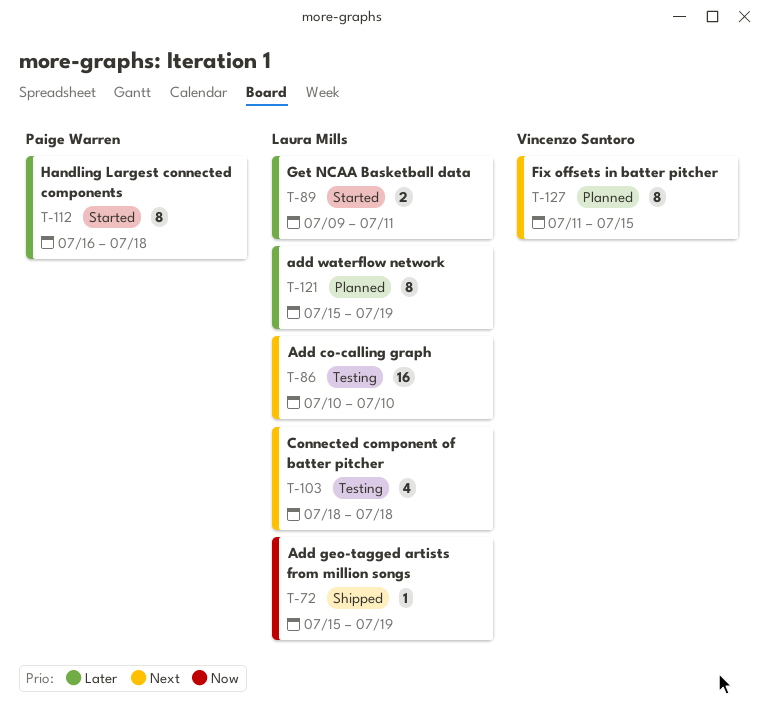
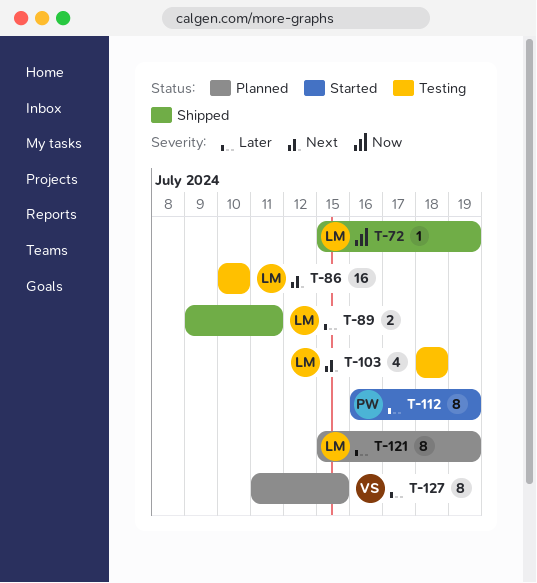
T-89, status: Started -> Shipped
T-112, due: Jul 18 -> Jul 19
T-127, priority: Next -> Later

